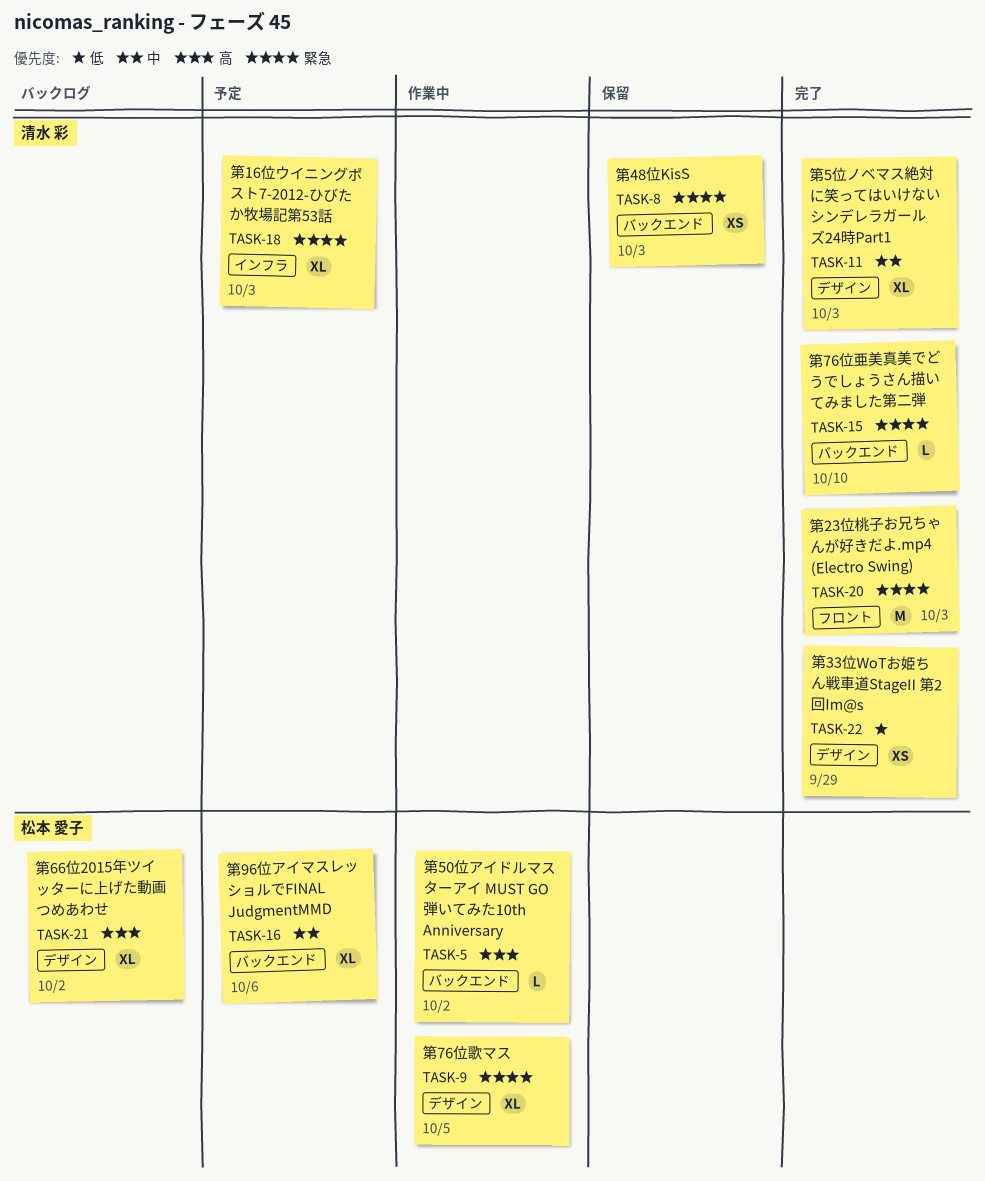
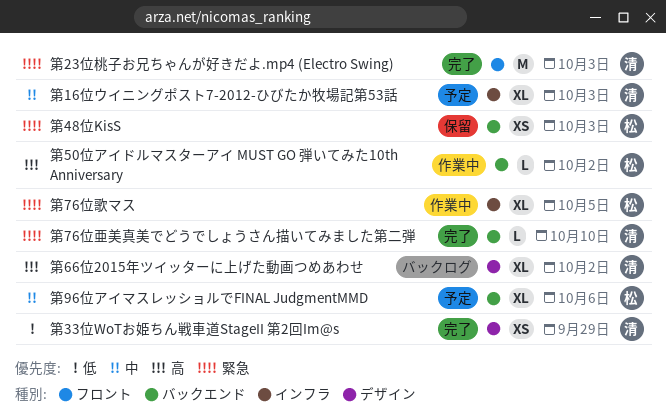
第16位ウイニングポスト7-2012-ひびたか牧場記第53話, priority: 緊急 -> 中
第48位KisS, owner: 清水 彩 -> 松本 愛子
第5位ノベマス絶対に笑ってはいけないシンデレラガールズ24時Part1: present -> none
第66位2015年ツイッターに上げた動画つめあわせ, owner: 松本 愛子 -> 清水 彩
第76位歌マス, label: デザイン -> インフラ

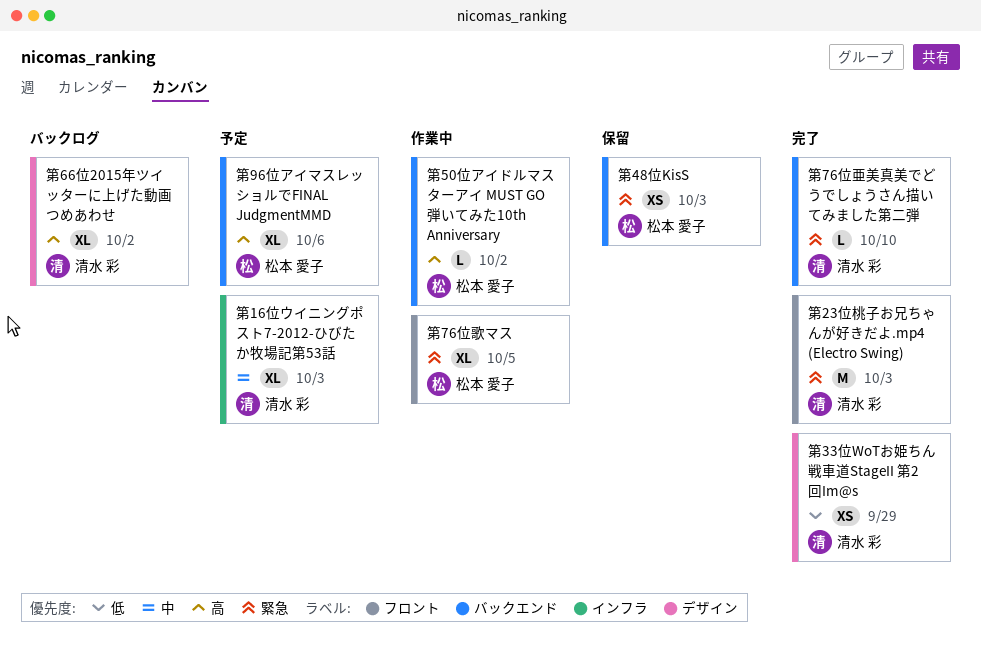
第76位歌マス, label: インフラ -> フロント
第96位アイマスレッショルでFINAL JudgmentMMD, priority: 中 -> 高

